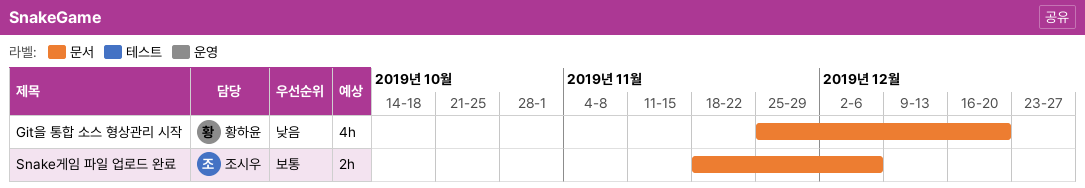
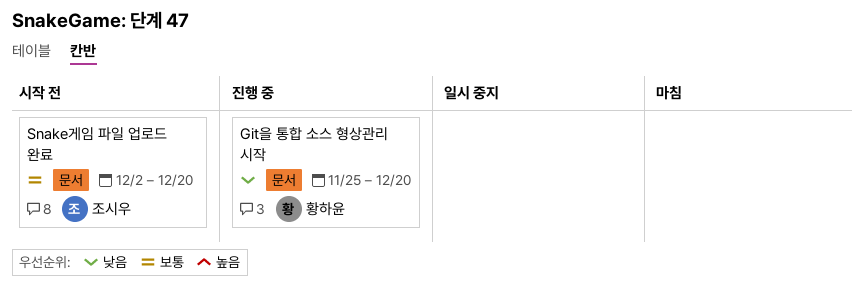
Snake게임 파일 업로드 완료, start: Nov 18 -> Dec 2
Snake게임 파일 업로드 완료, due: Dec 6 -> Dec 20

